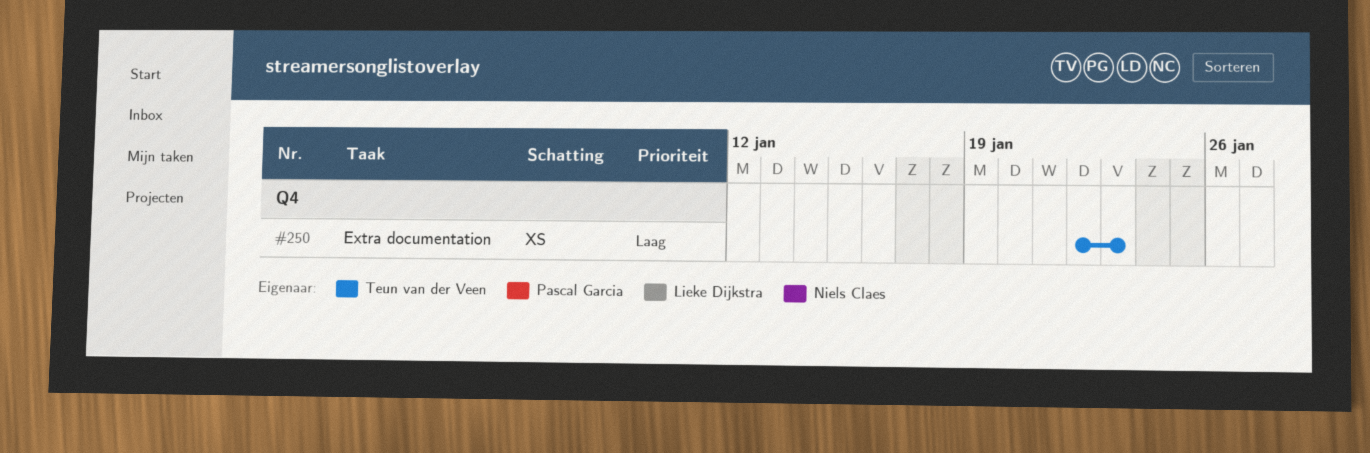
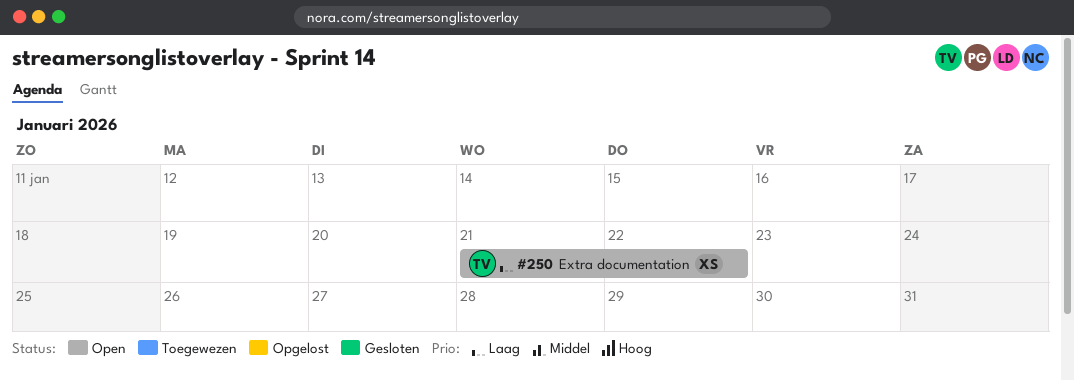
#250, start: Jan 22 -> Jan 21
#250, due: Jan 23 -> Jan 22

